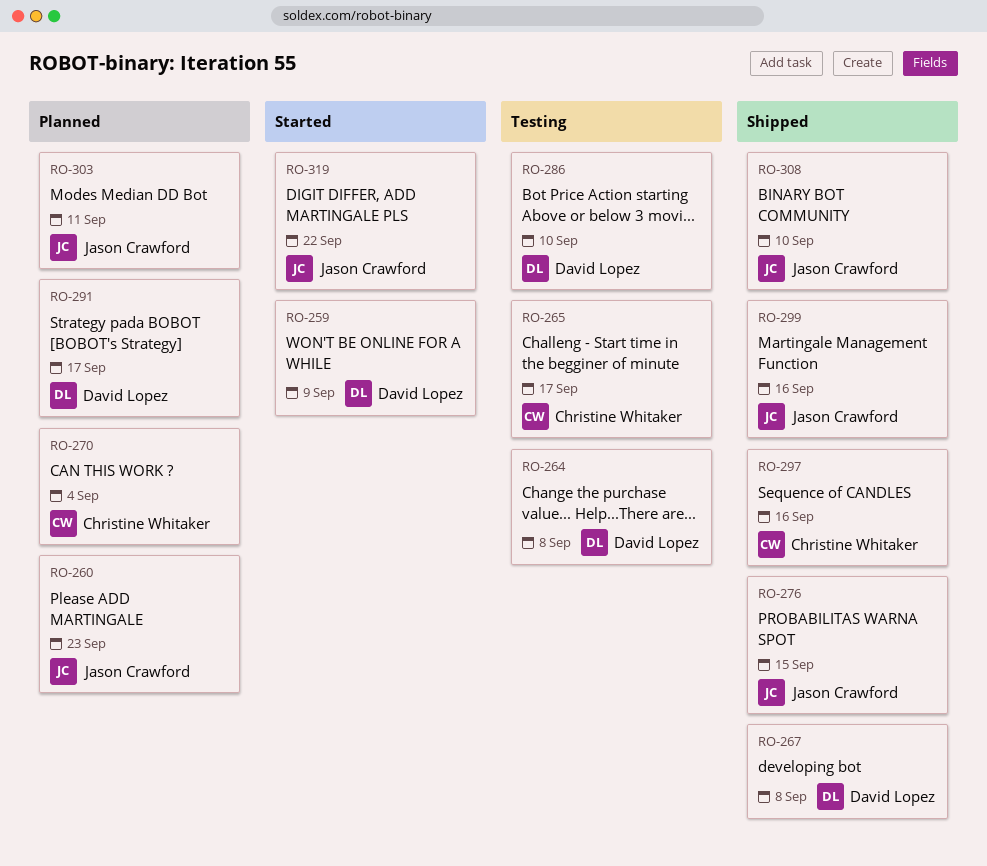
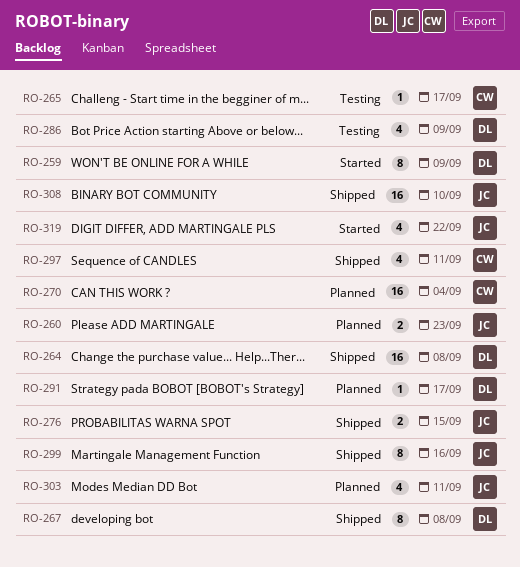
RO-264, status: Testing -> Shipped
RO-286, due: Sep 10 -> Sep 9
RO-297, due: Sep 16 -> Sep 11

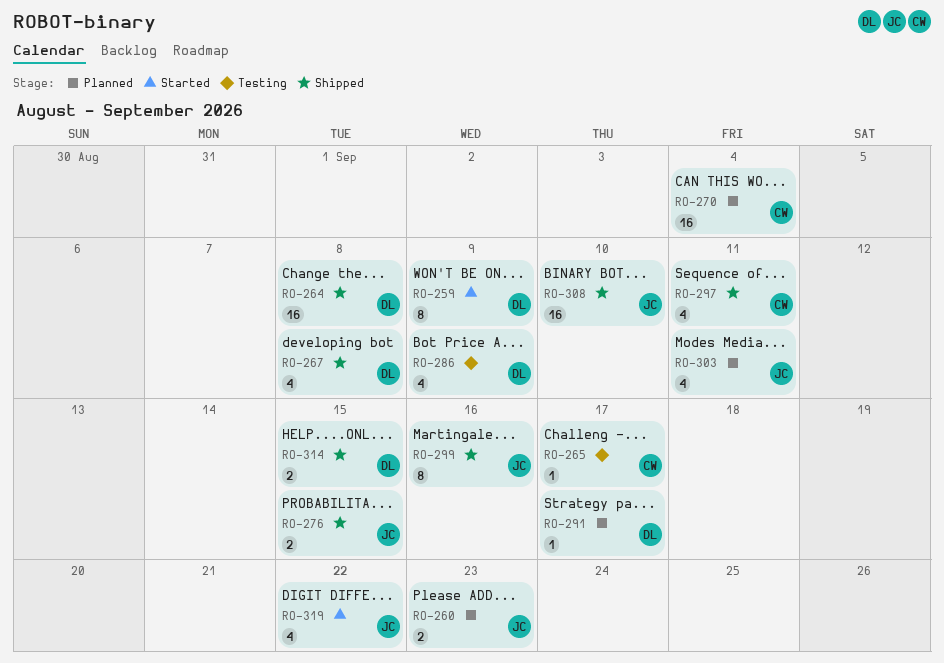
RO-267, estimate: 8 -> 4
RO-314: none -> present

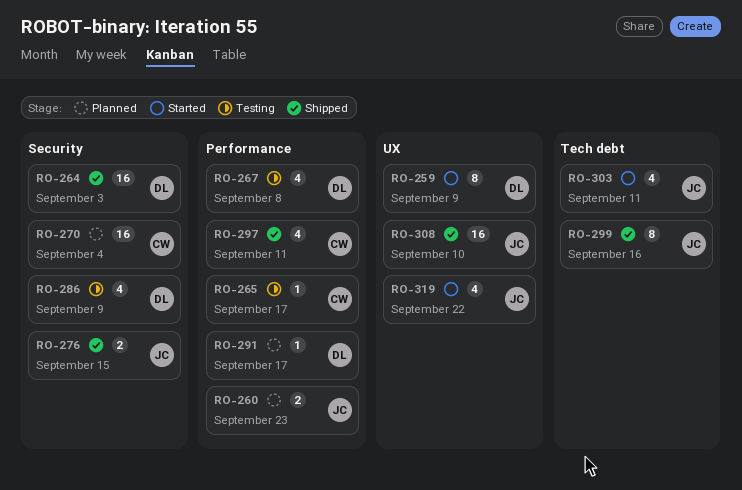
RO-264, due: Sep 8 -> Sep 3
RO-267, status: Shipped -> Testing
RO-303, status: Planned -> Started
RO-314: present -> none

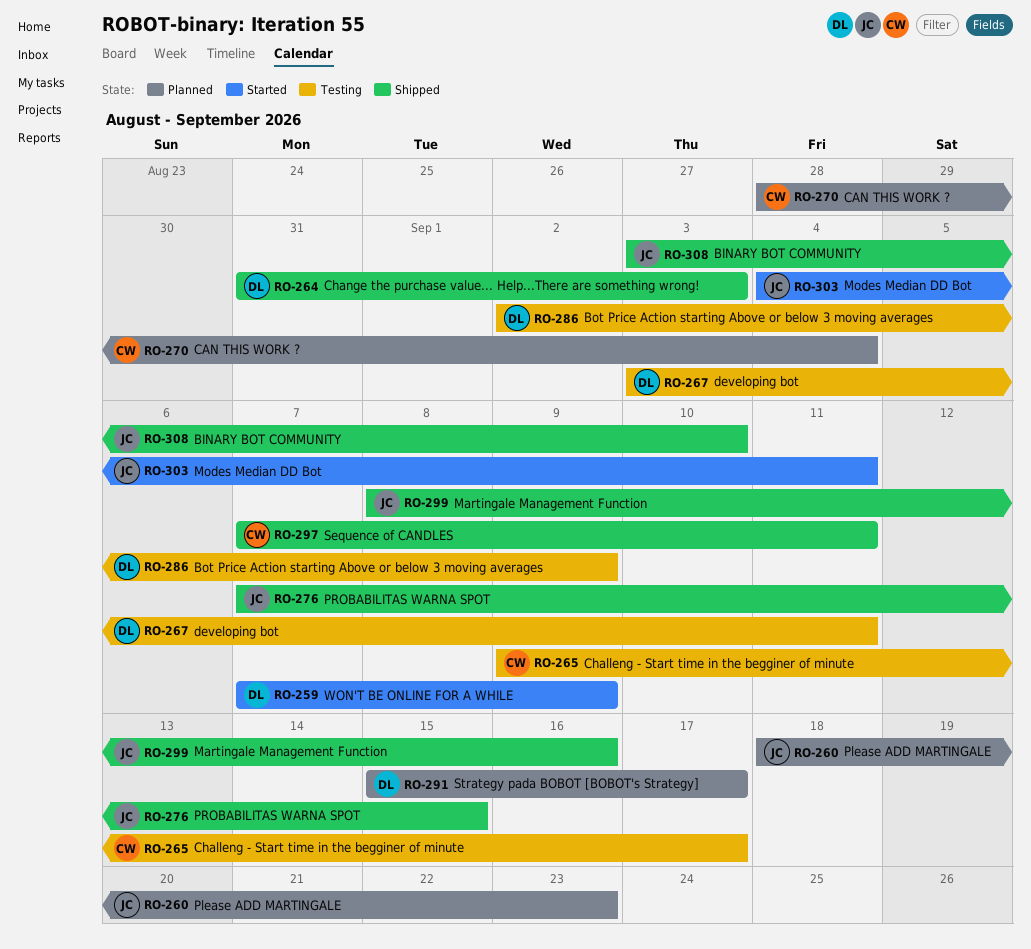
RO-267, due: Sep 8 -> Sep 11
RO-319: present -> none

